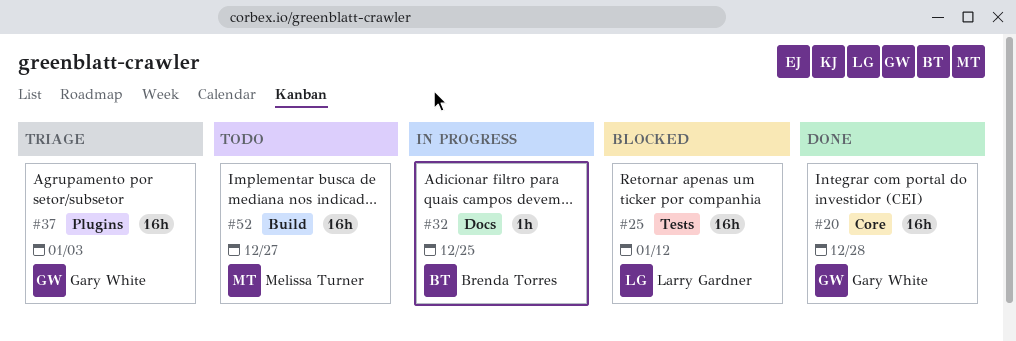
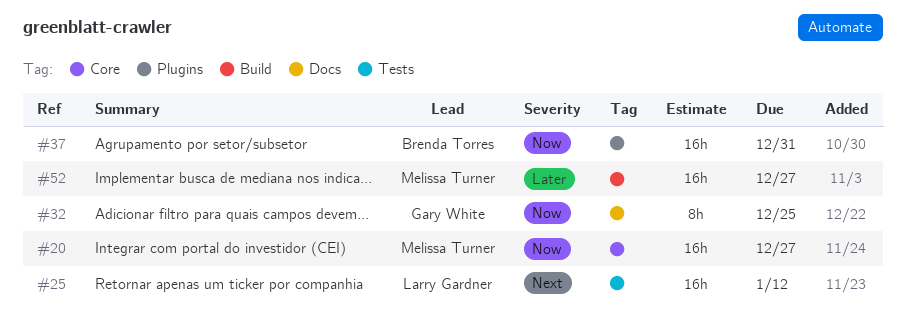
#20, owner: Gary White -> Melissa Turner
#20, due: Dec 28 -> Dec 27
#32, owner: Brenda Torres -> Gary White
#32, estimate: 1h -> 8h
#37, owner: Gary White -> Brenda Torres
#37, due: Jan 3 -> Dec 31

